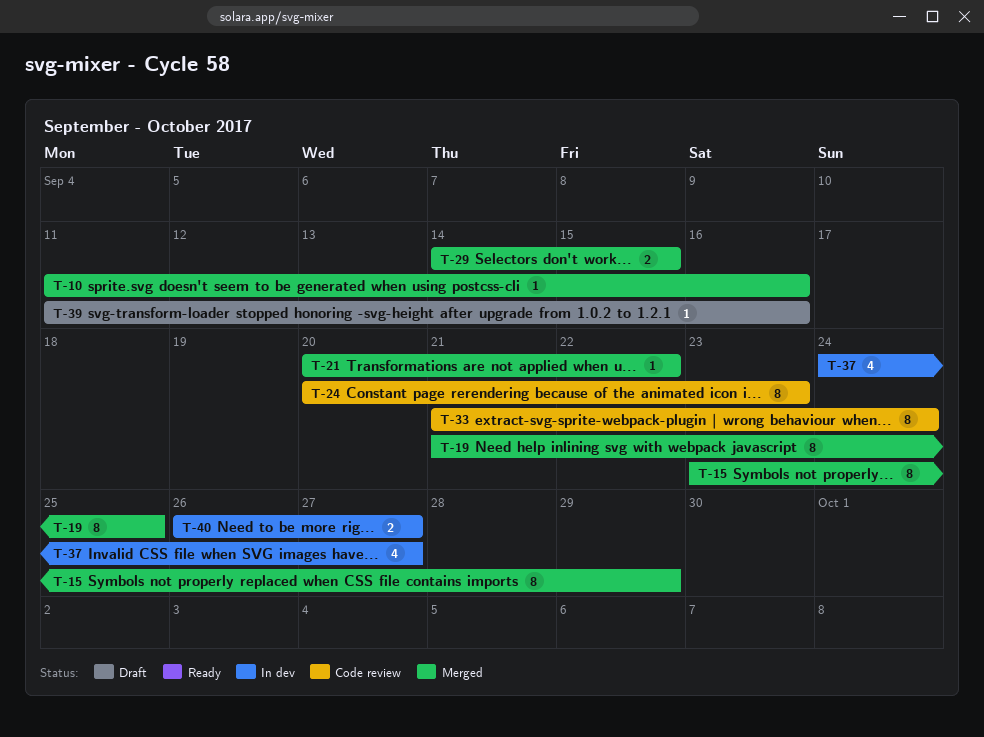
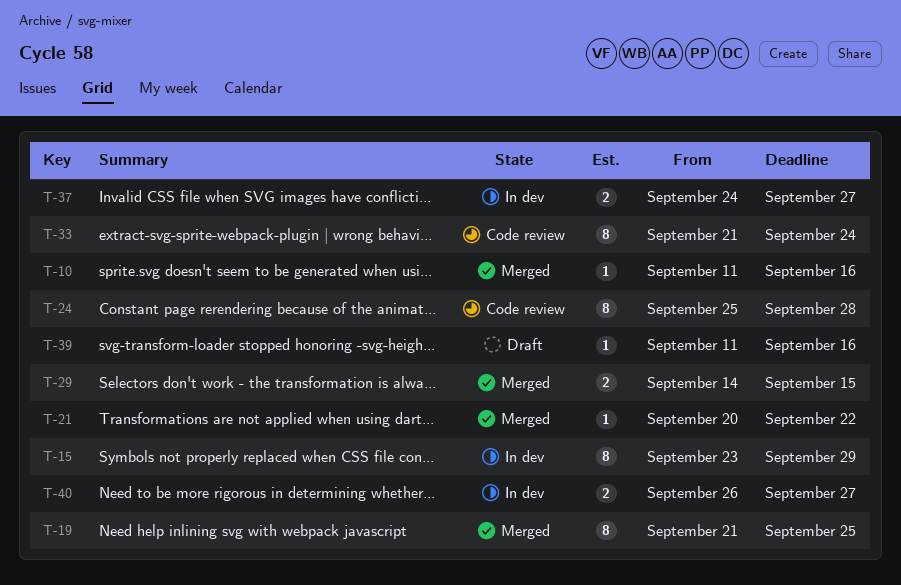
T-15, status: Merged -> In dev
T-24, start: Sep 20 -> Sep 25
T-24, due: Sep 23 -> Sep 28
T-37, estimate: 4 -> 2

